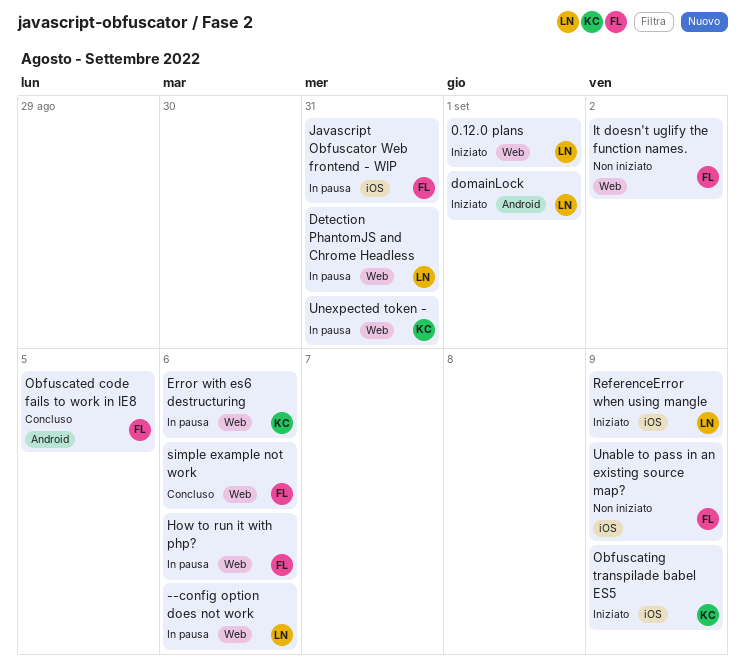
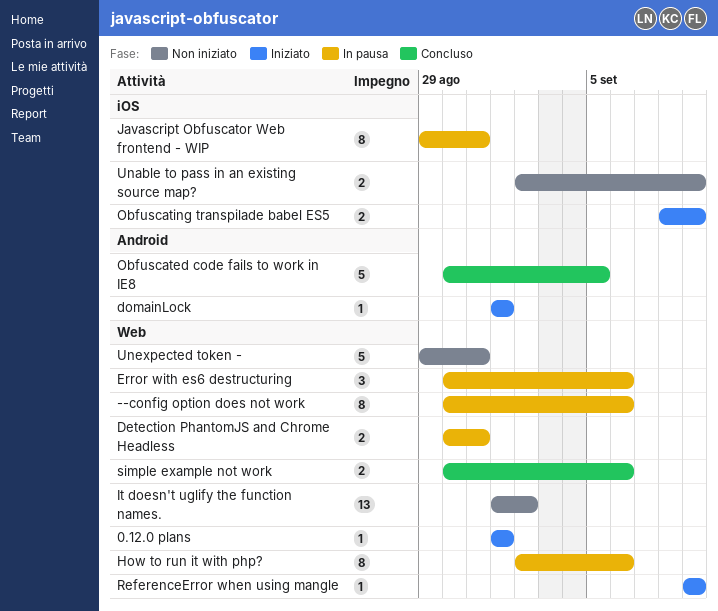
ReferenceError when using mangle, label: iOS -> Web
Unexpected token -, status: In pausa -> Non iniziato

